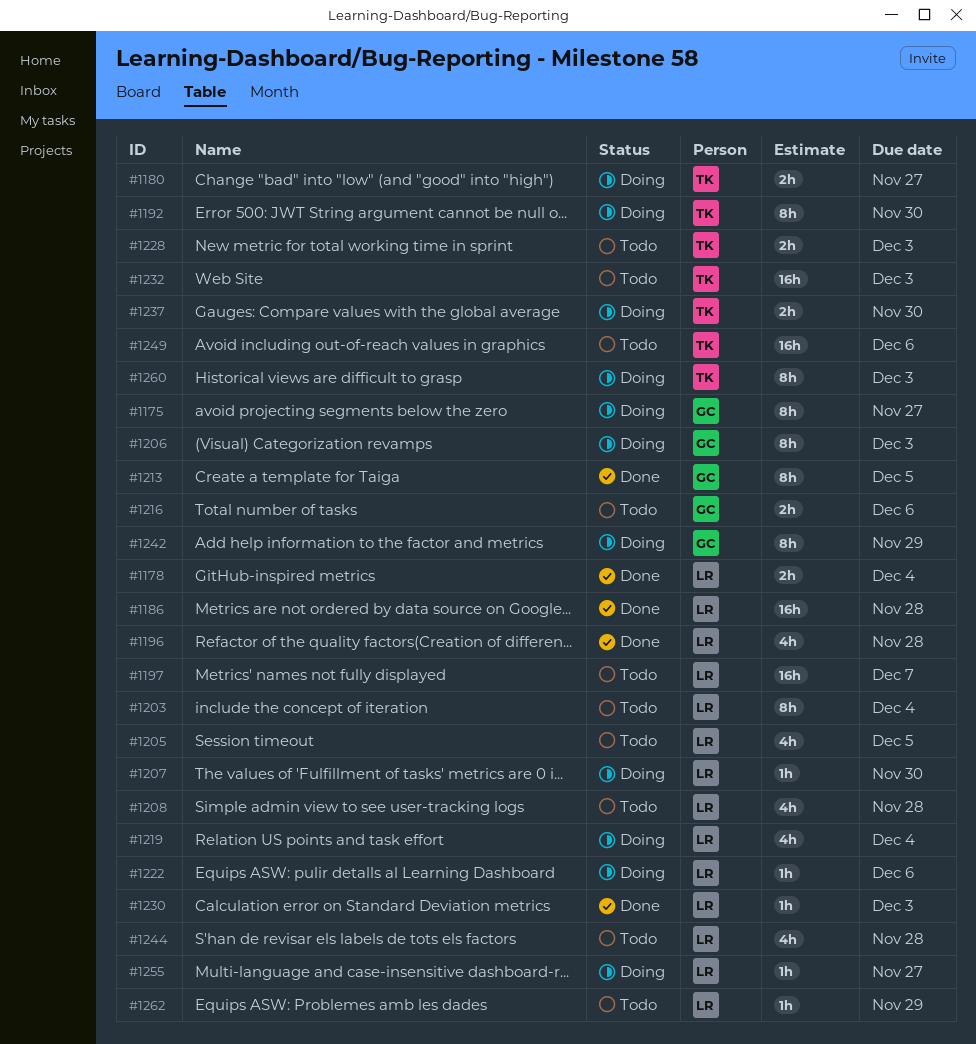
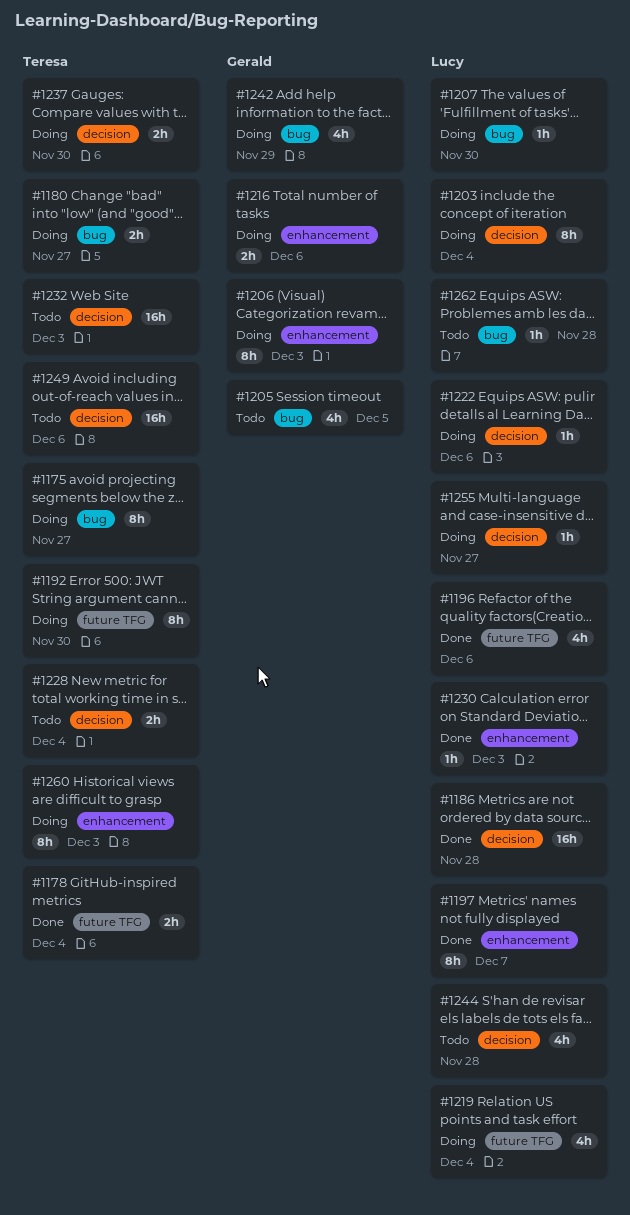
#1175, owner: Gerald -> Teresa
#1178, owner: Lucy -> Teresa
#1196, due: Nov 28 -> Dec 6
#1197, status: Todo -> Done
#1197, estimate: 16h -> 8h
#1203, status: Todo -> Doing
#1205, owner: Lucy -> Gerald
#1208: present -> none
#1213: present -> none
#1216, status: Todo -> Doing
#1228, due: Dec 3 -> Dec 4
#1242, estimate: 8h -> 4h
#1262, due: Nov 29 -> Nov 28

